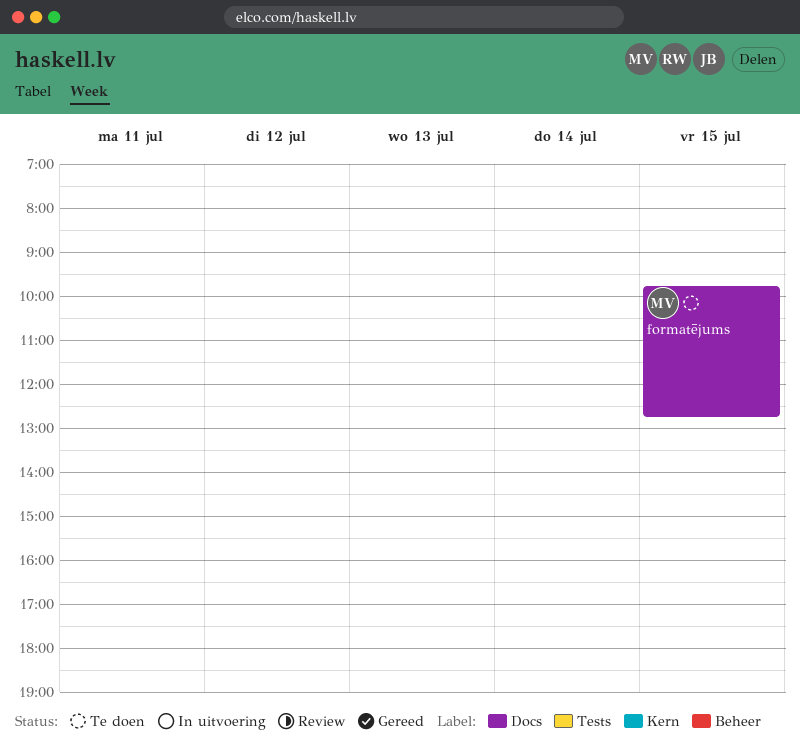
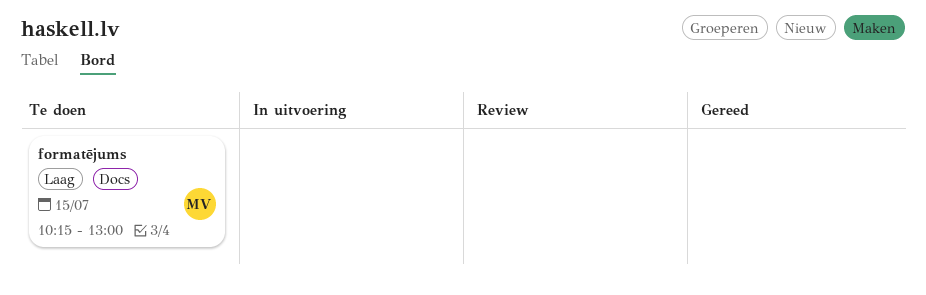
formatējums, begins: 09:45 -> 10:15
formatējums, ends: 12:45 -> 13:00

